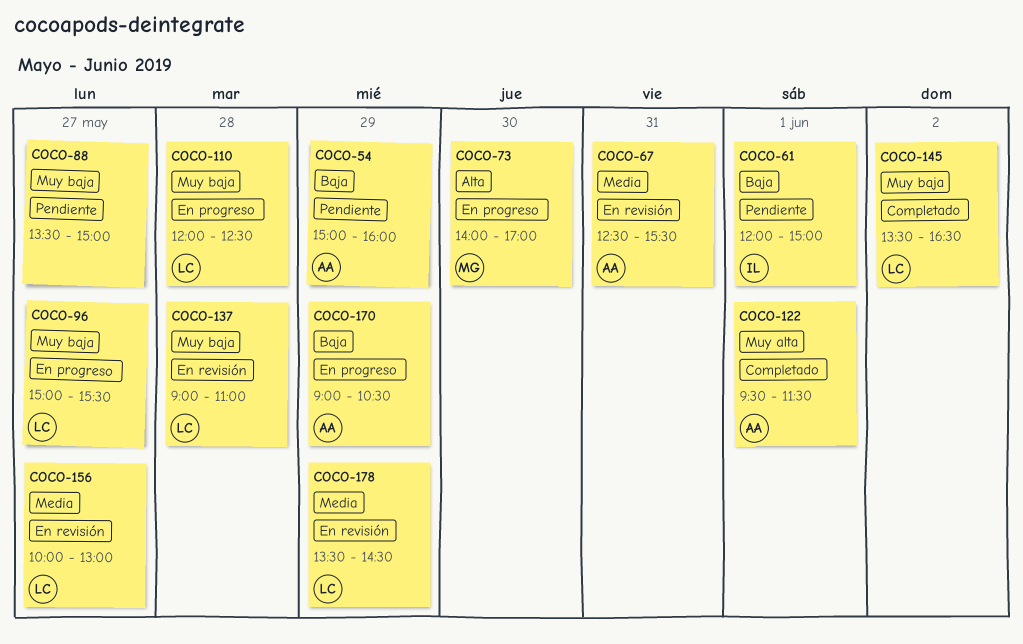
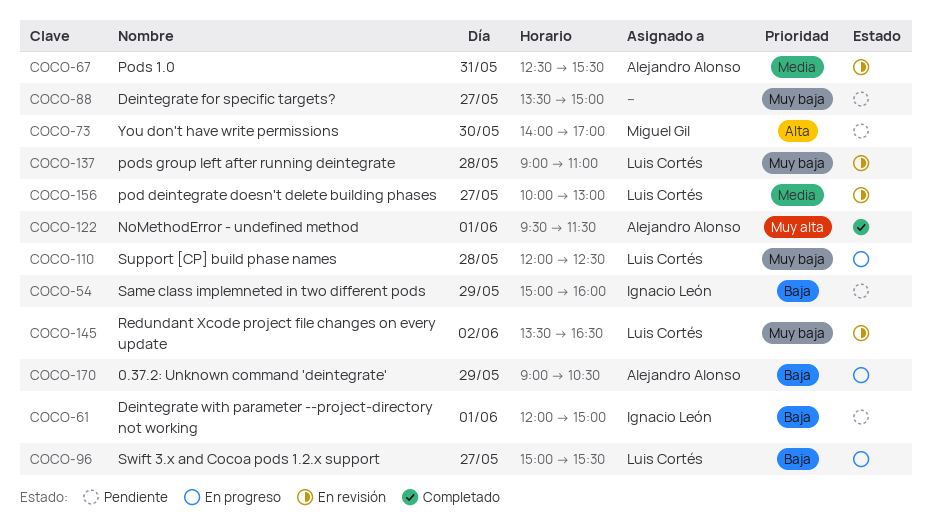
COCO-54, owner: Alejandro Alonso -> Ignacio León
COCO-73, status: En progreso -> Pendiente
COCO-96, priority: Muy baja -> Baja
COCO-145, status: Completado -> En revisión
COCO-178: present -> none

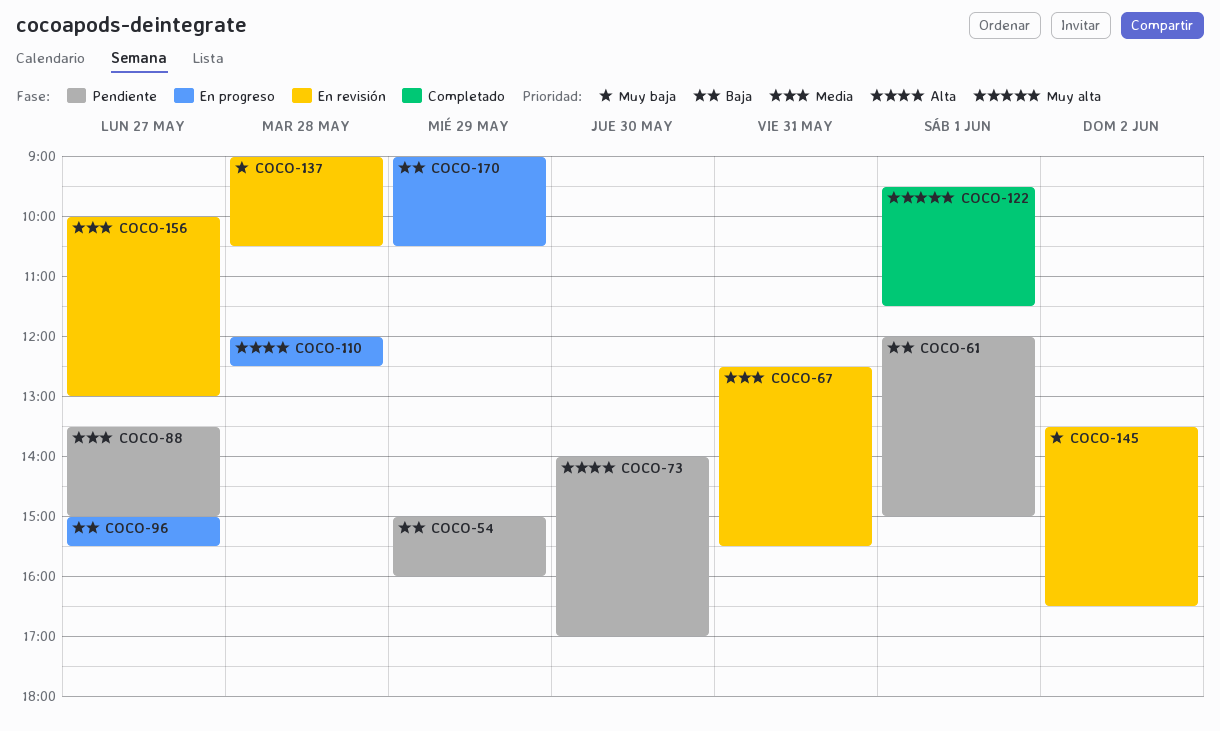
COCO-88, priority: Muy baja -> Media
COCO-110, priority: Muy baja -> Alta
COCO-137, ends: 11:00 -> 10:30

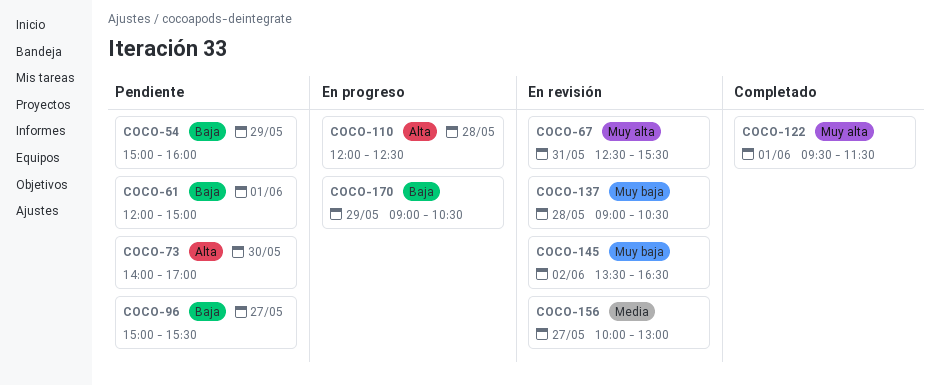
COCO-67, priority: Media -> Muy alta
COCO-88: present -> none
COCO-96, status: En progreso -> Pendiente

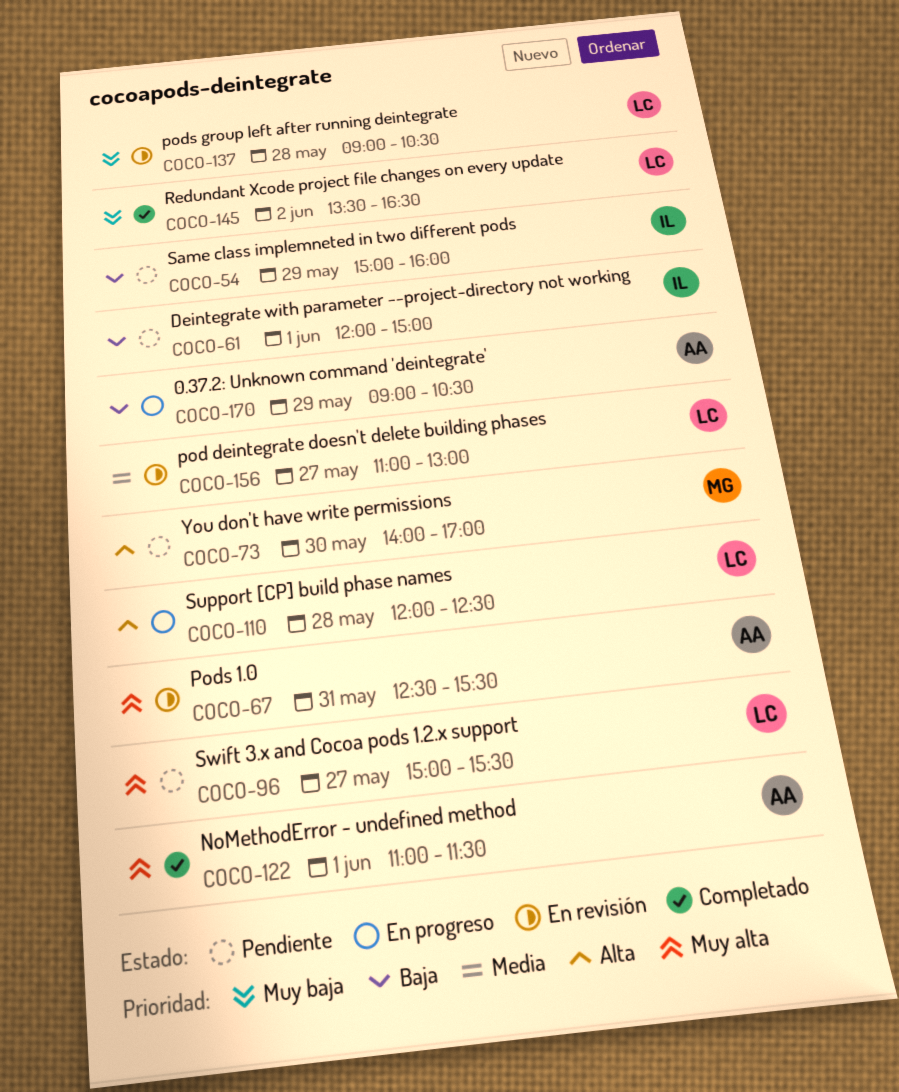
COCO-96, priority: Baja -> Muy alta
COCO-122, begins: 09:30 -> 11:00
COCO-145, status: En revisión -> Completado
COCO-156, begins: 10:00 -> 11:00

